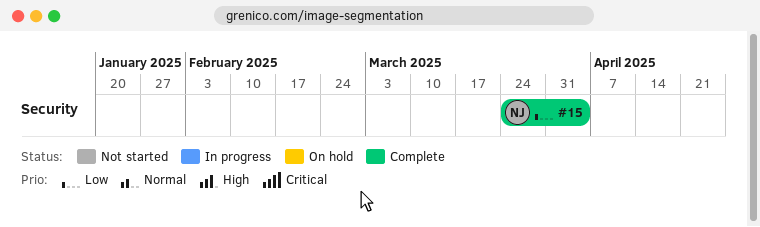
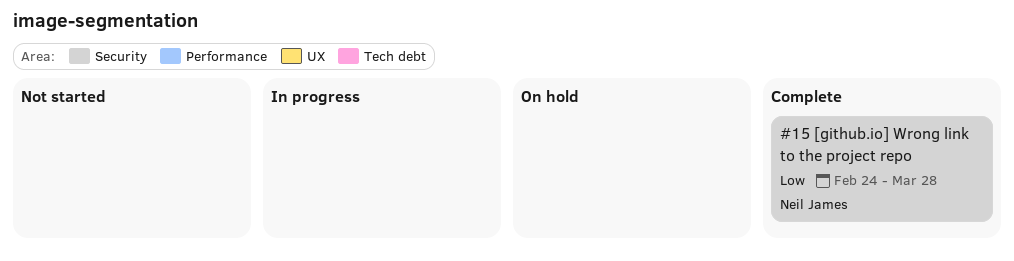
#15, start: Mar 24 -> Feb 24
#15, due: Apr 4 -> Mar 28

